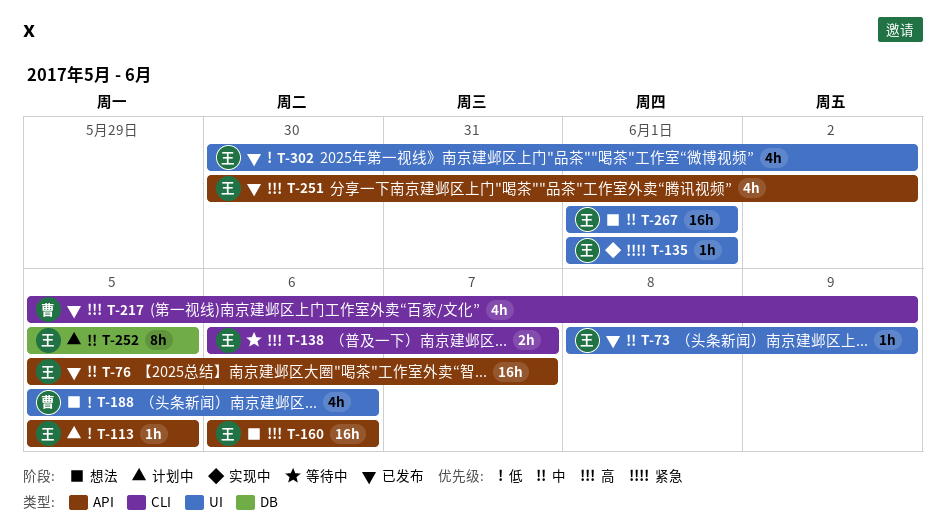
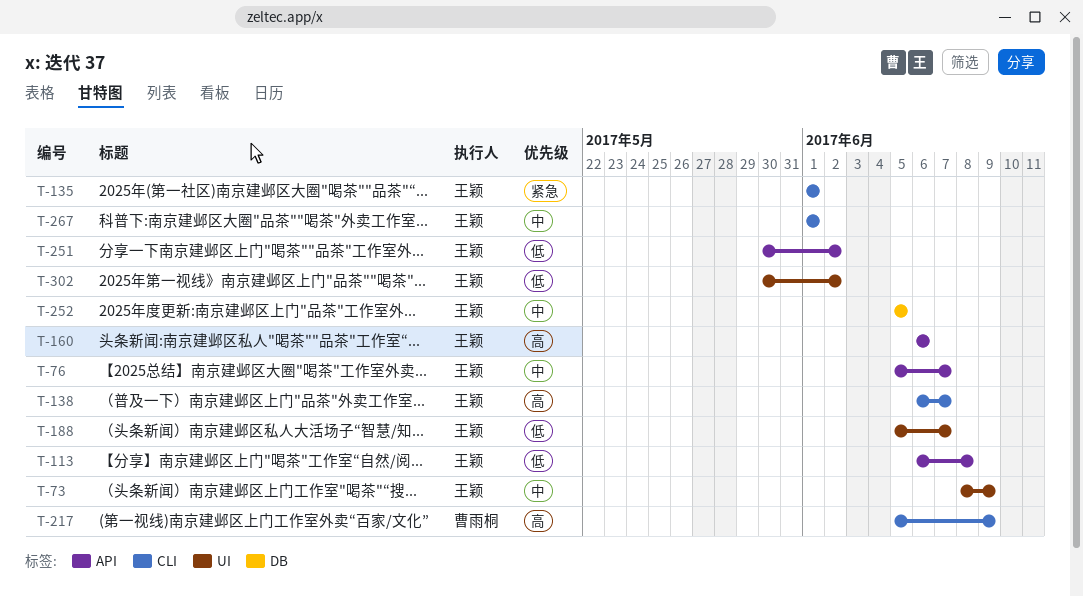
T-113, start: Jun 5 -> Jun 6
T-113, due: Jun 5 -> Jun 8
T-135, label: UI -> CLI
T-188, owner: 曹雨桐 -> 王颖
T-188, due: Jun 6 -> Jun 7
T-251, priority: 高 -> 低
T-267, label: UI -> CLI

